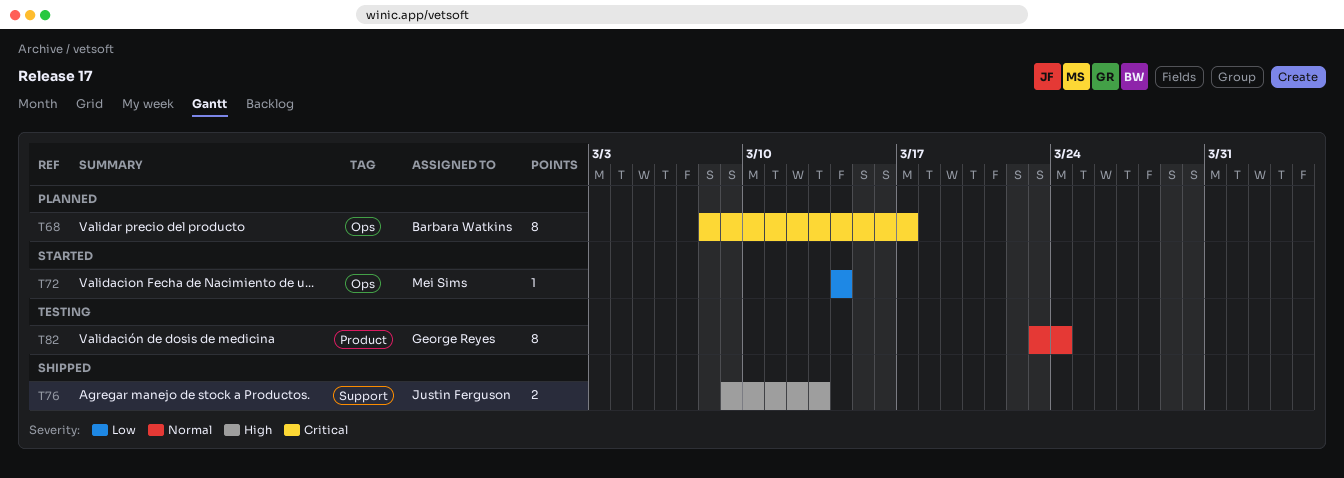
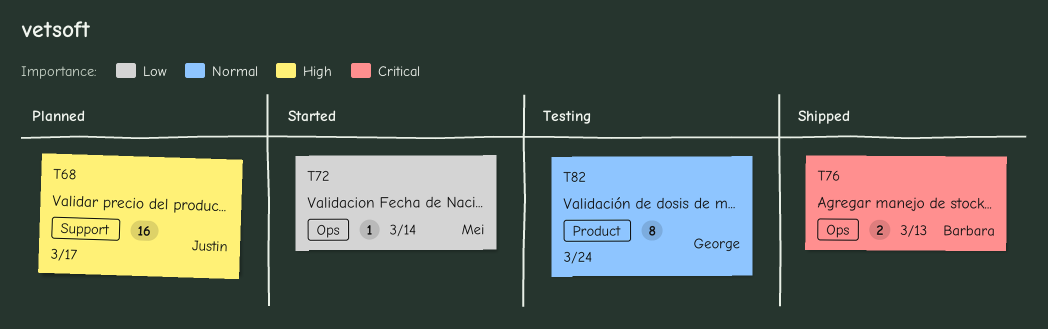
T68, owner: Barbara Watkins -> Justin Ferguson
T68, priority: Critical -> High
T68, label: Ops -> Support
T68, estimate: 8 -> 16
T76, owner: Justin Ferguson -> Barbara Watkins
T76, priority: High -> Critical
T76, label: Support -> Ops

